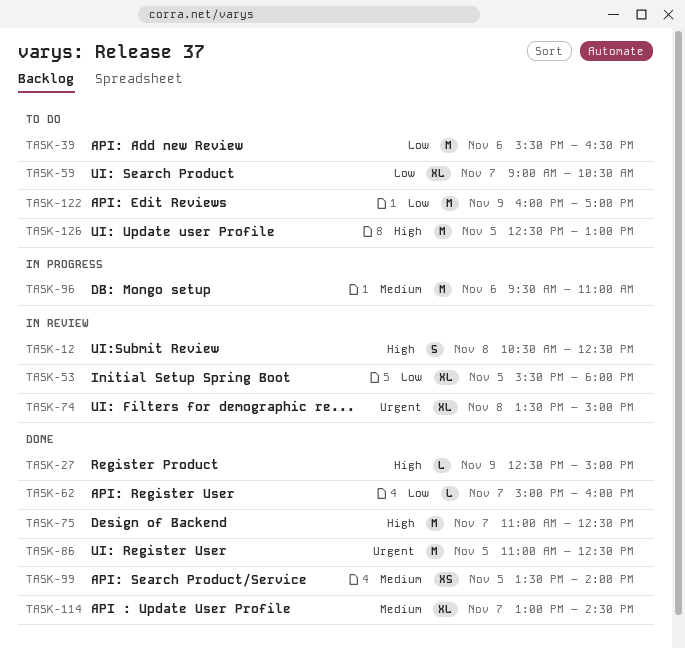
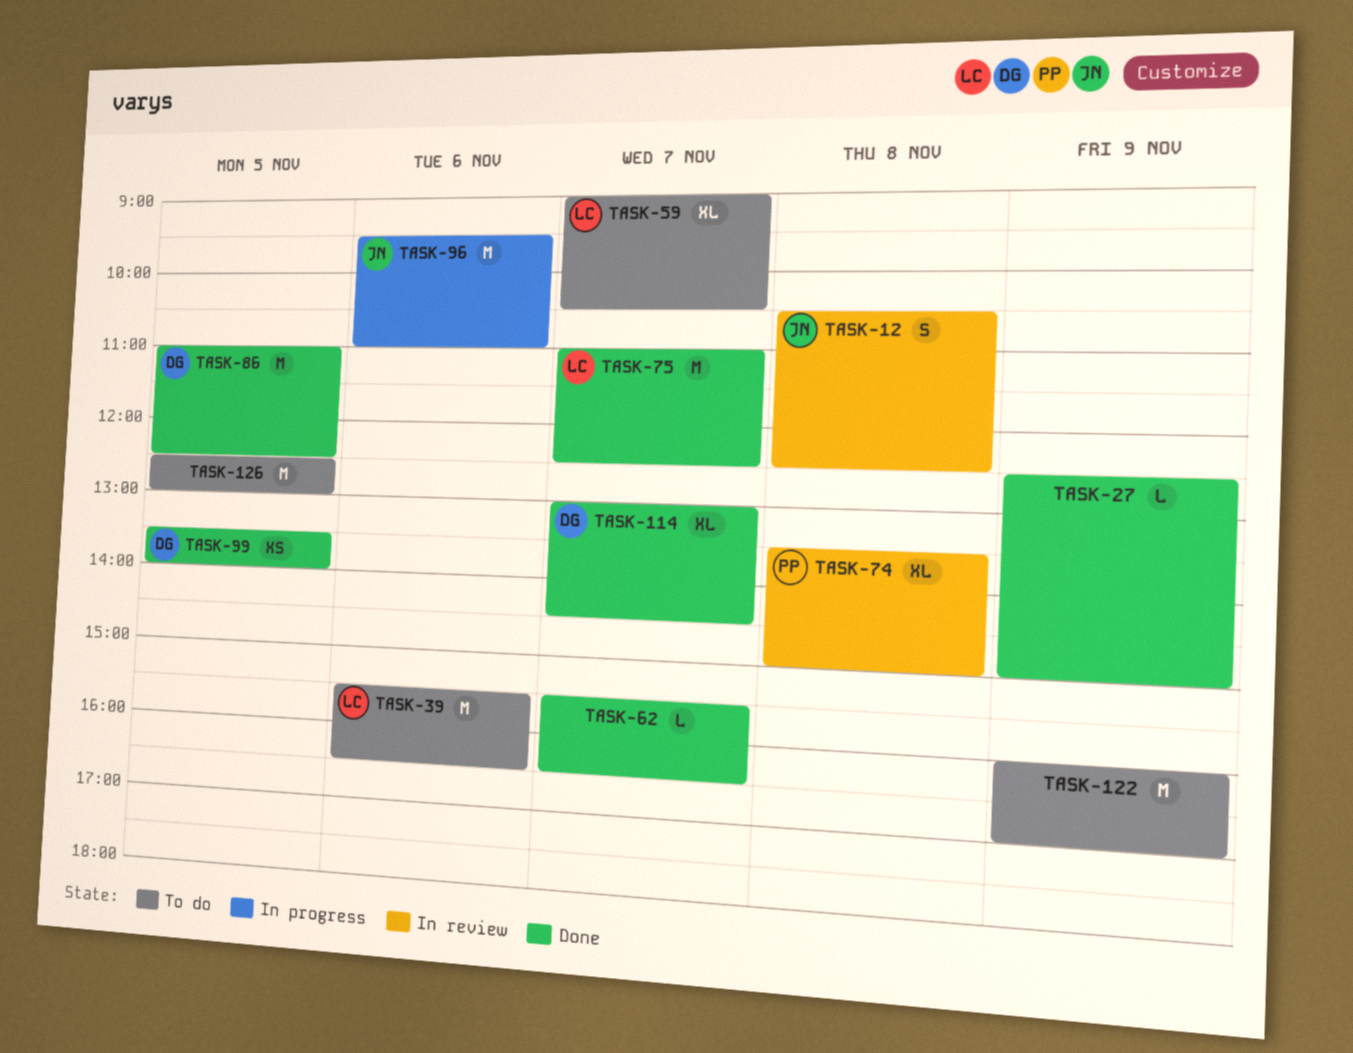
TASK-53: present -> none
TASK-62, begins: 15:00 -> 15:30
TASK-62, ends: 16:00 -> 16:30

